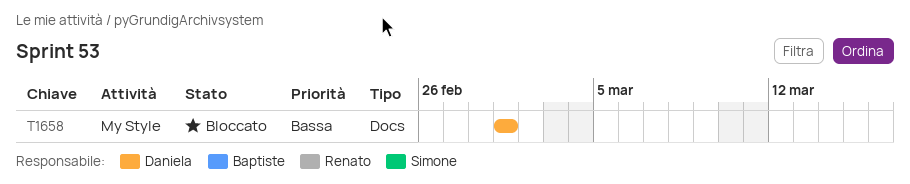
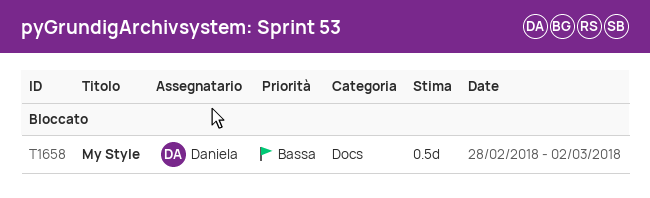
T1658, start: Mar 1 -> Feb 28
T1658, due: Mar 1 -> Mar 2

